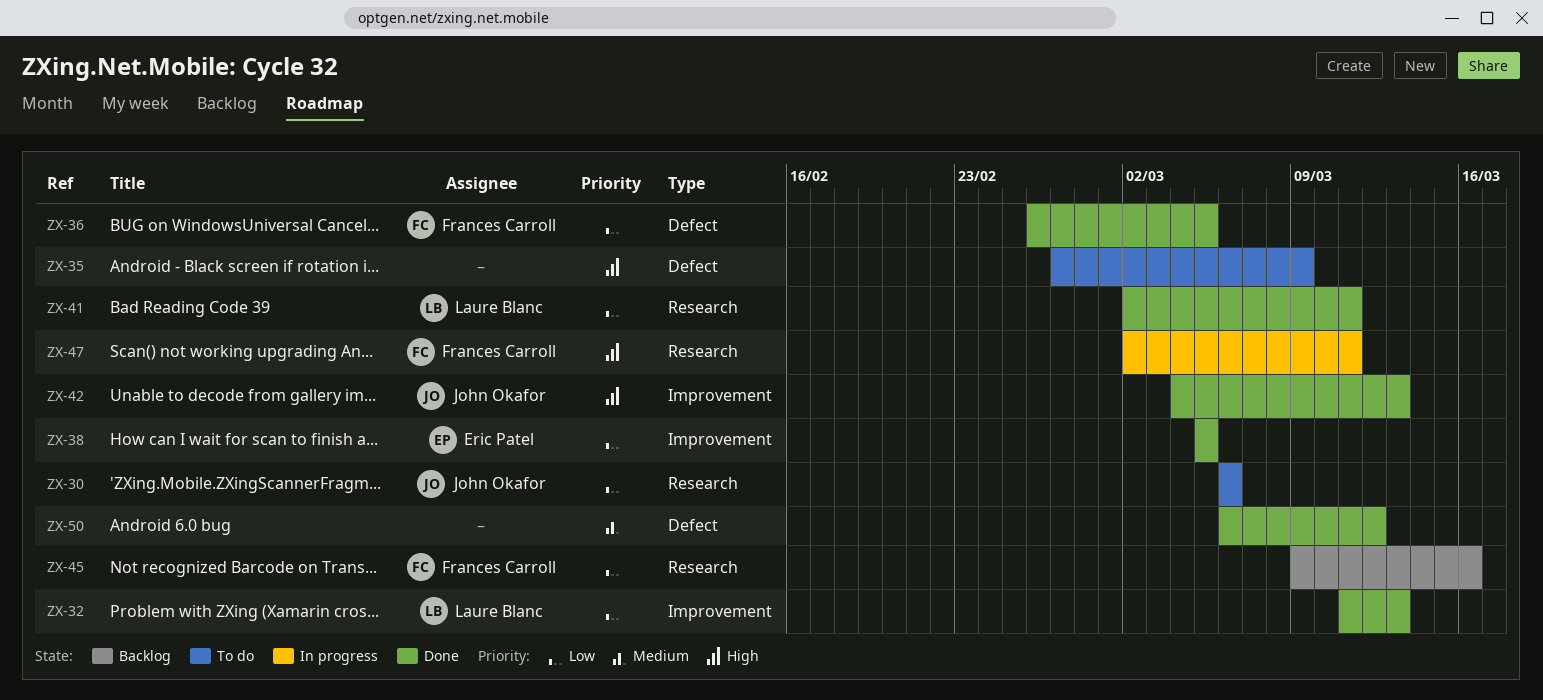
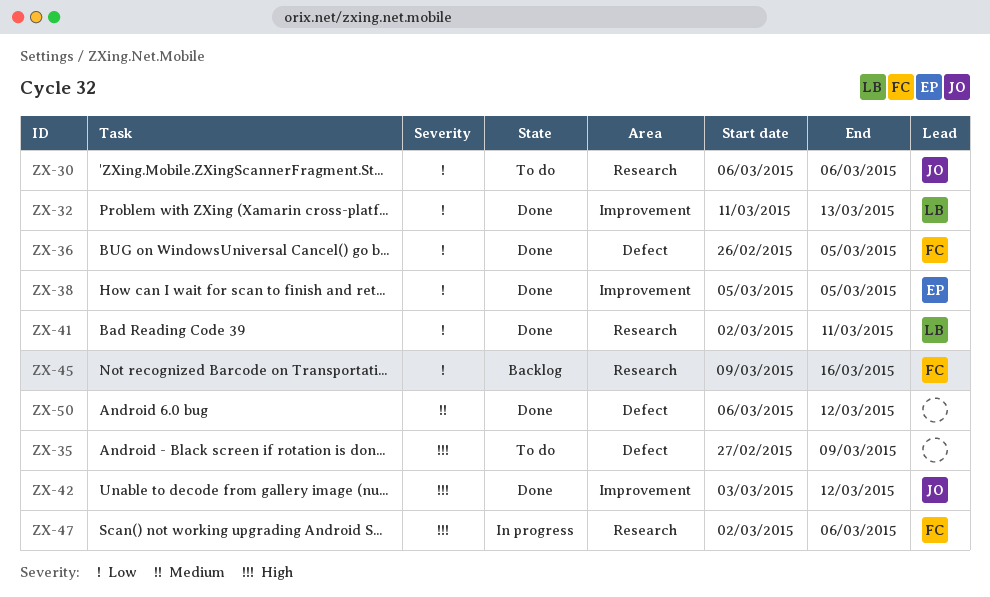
ZX-42, start: Mar 4 -> Mar 3
ZX-42, due: Mar 13 -> Mar 12
ZX-47, due: Mar 11 -> Mar 6

